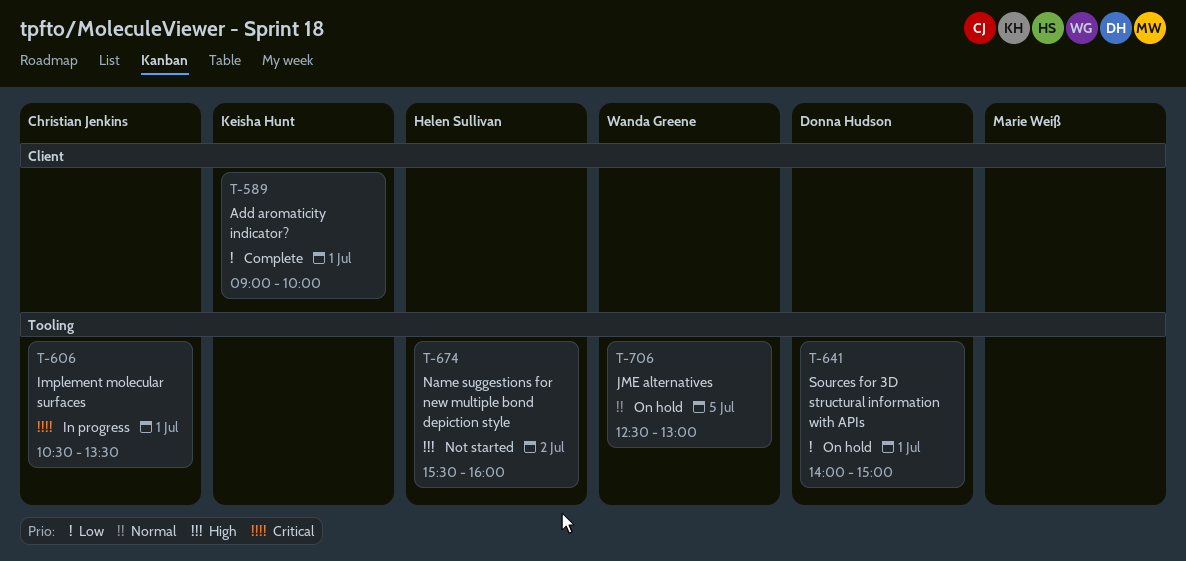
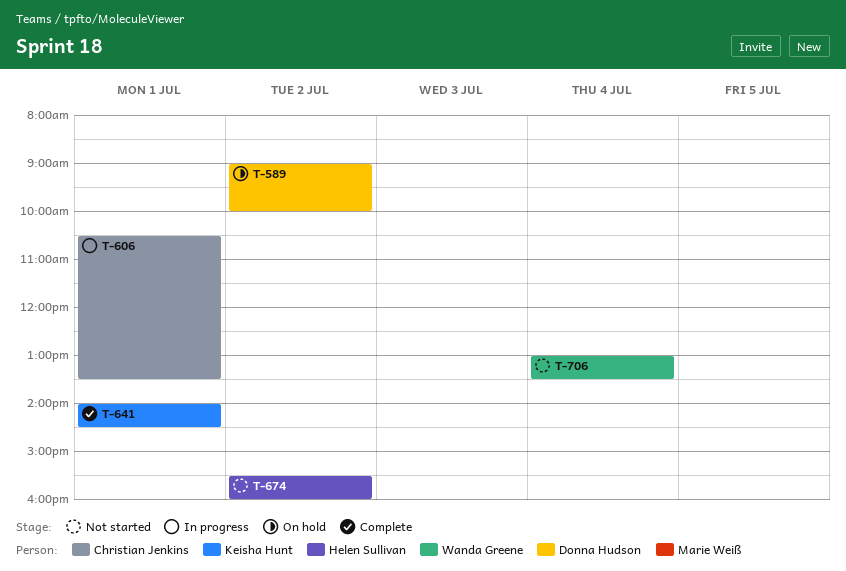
T-589, status: Complete -> On hold
T-589, owner: Keisha Hunt -> Donna Hudson
T-589, day: Jul 1 -> Jul 2
T-641, status: On hold -> Complete
T-641, owner: Donna Hudson -> Keisha Hunt
T-641, ends: 15:00 -> 14:30
T-706, status: On hold -> Not started
T-706, day: Jul 5 -> Jul 4
T-706, begins: 12:30 -> 13:00
T-706, ends: 13:00 -> 13:30

